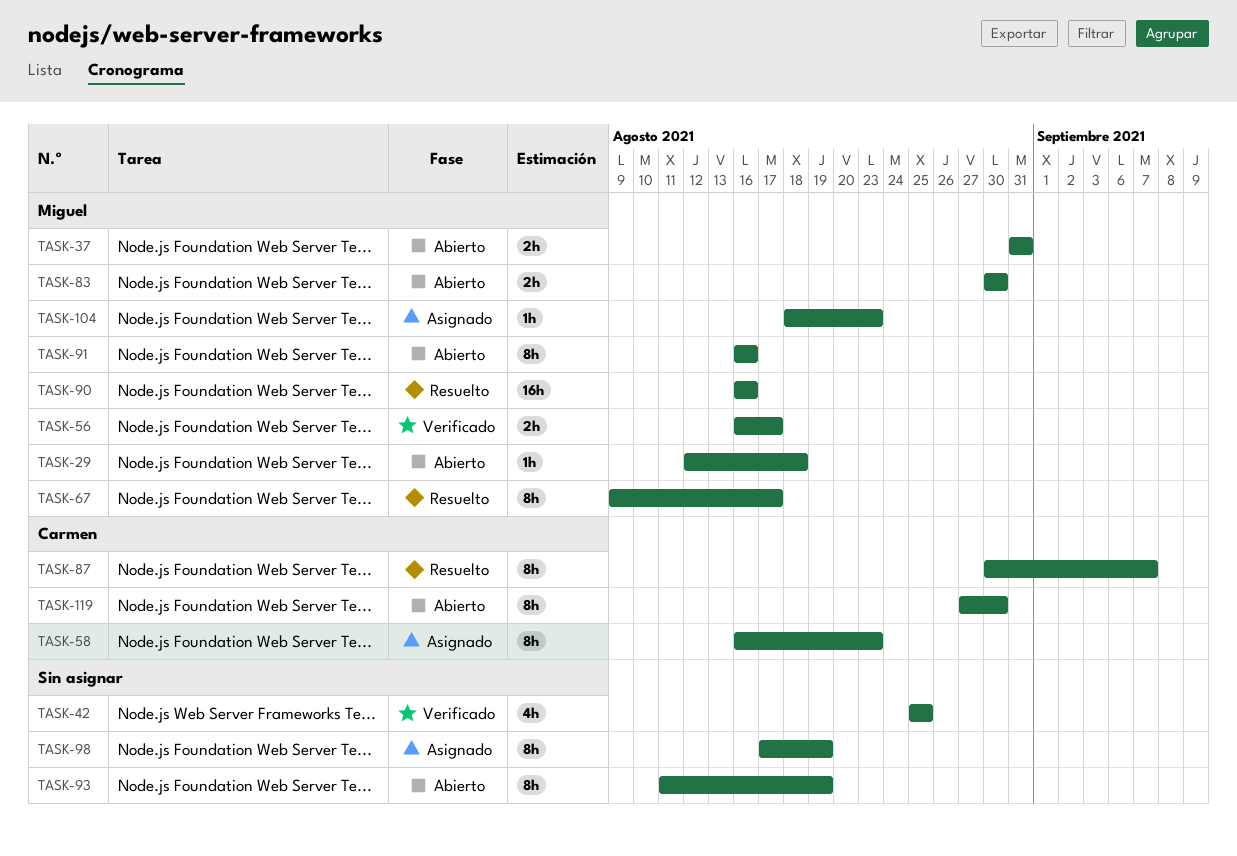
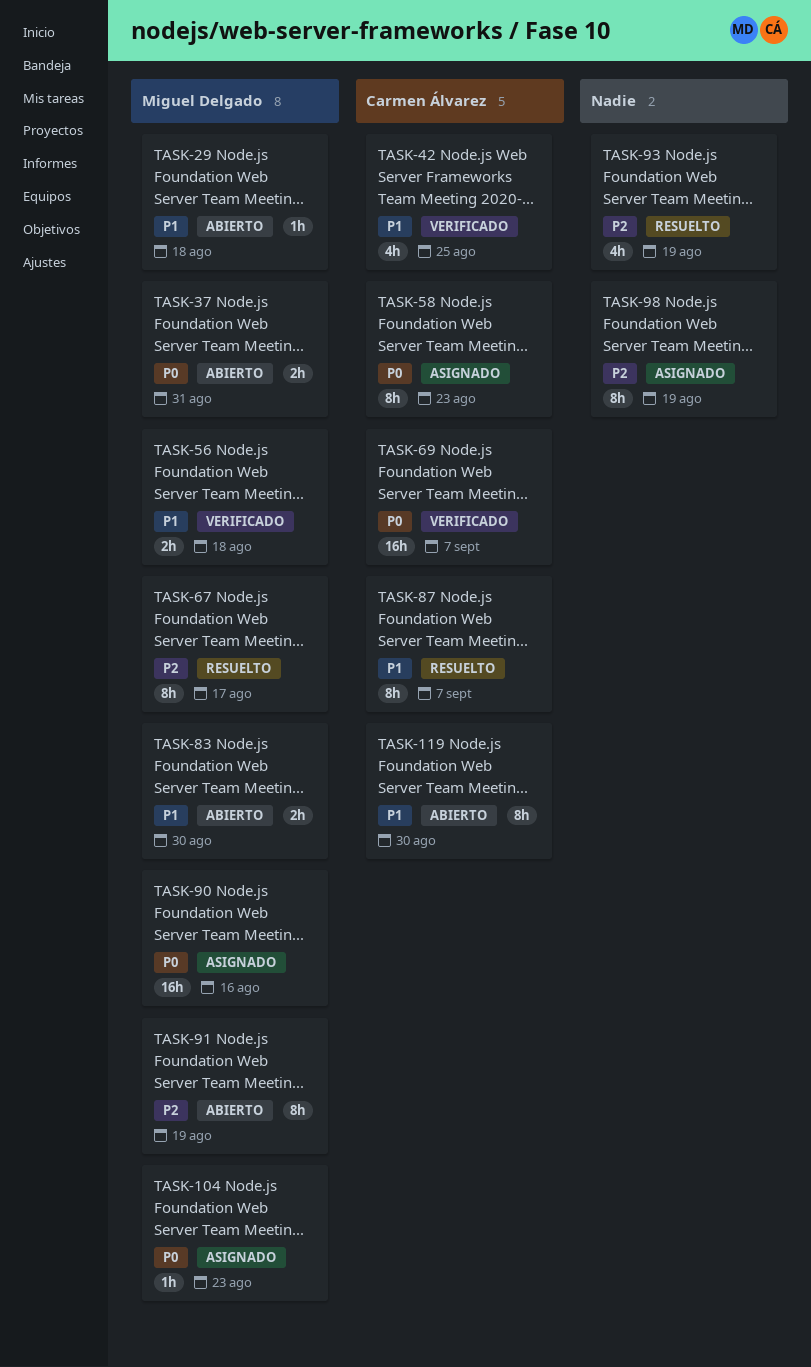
TASK-42, owner: none -> Carmen Álvarez
TASK-56, due: Aug 17 -> Aug 18
TASK-69: none -> present
TASK-90, status: Resuelto -> Asignado
TASK-91, due: Aug 16 -> Aug 19
TASK-93, status: Abierto -> Resuelto
TASK-93, estimate: 8h -> 4h

